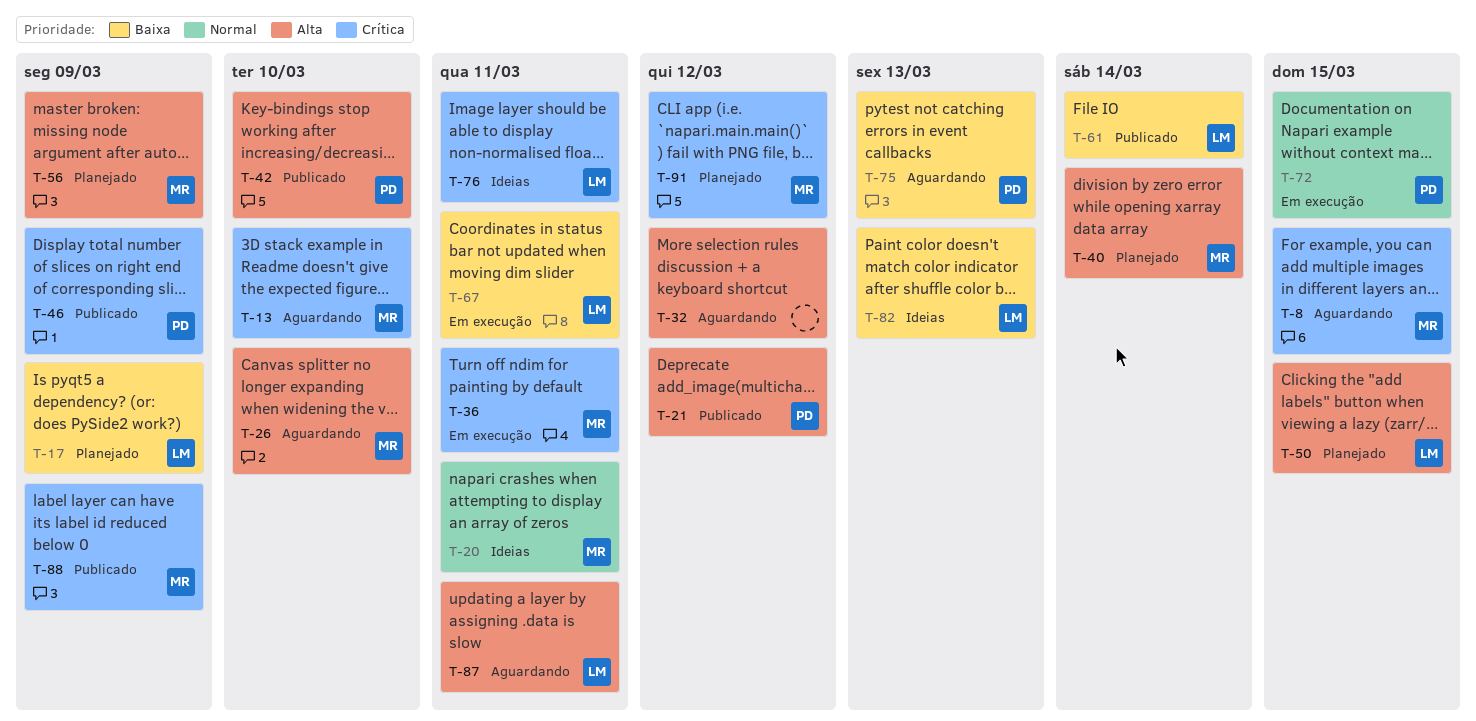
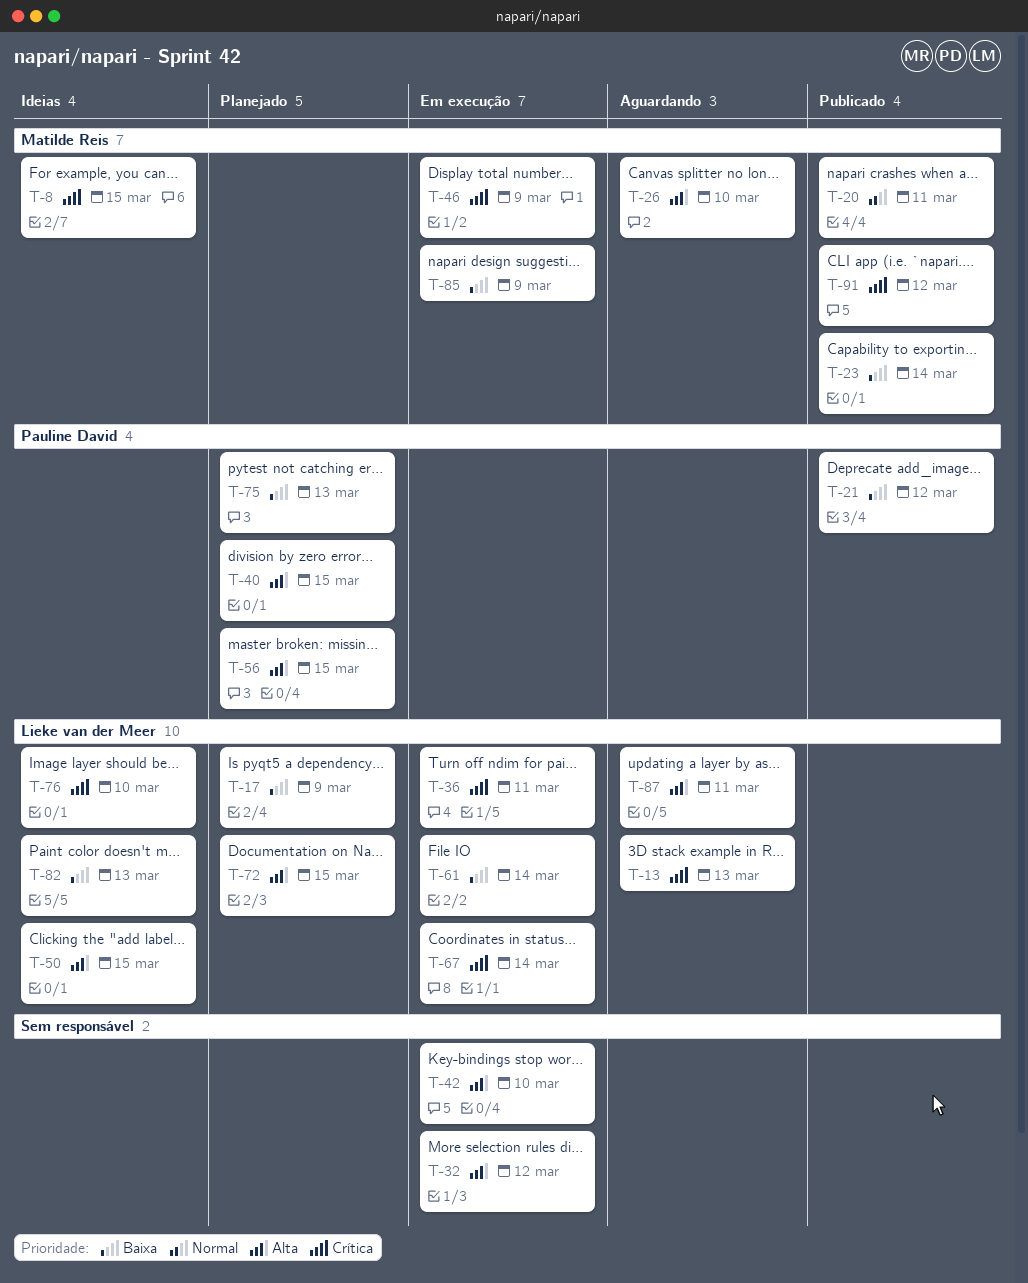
T-8, status: Aguardando -> Ideias
T-13, owner: Matilde Reis -> Lieke van der Meer
T-13, due: Mar 10 -> Mar 13
T-20, status: Ideias -> Publicado
T-21, priority: Alta -> Baixa
T-23: none -> present
T-32, status: Aguardando -> Em execução
T-36, owner: Matilde Reis -> Lieke van der Meer
T-40, owner: Matilde Reis -> Pauline David
T-40, due: Mar 14 -> Mar 15
T-42, status: Publicado -> Em execução
T-42, owner: Pauline David -> none
T-46, status: Publicado -> Em execução
T-46, owner: Pauline David -> Matilde Reis
T-50, status: Planejado -> Ideias
T-56, owner: Matilde Reis -> Pauline David
T-56, due: Mar 9 -> Mar 15
T-61, status: Publicado -> Em execução
T-67, priority: Baixa -> Crítica
T-67, due: Mar 11 -> Mar 14
T-72, status: Em execução -> Planejado
T-72, owner: Pauline David -> Lieke van der Meer
T-72, priority: Normal -> Alta
T-75, status: Aguardando -> Planejado
T-76, due: Mar 11 -> Mar 10
T-85: none -> present
T-88: present -> none
T-91, status: Planejado -> Publicado

